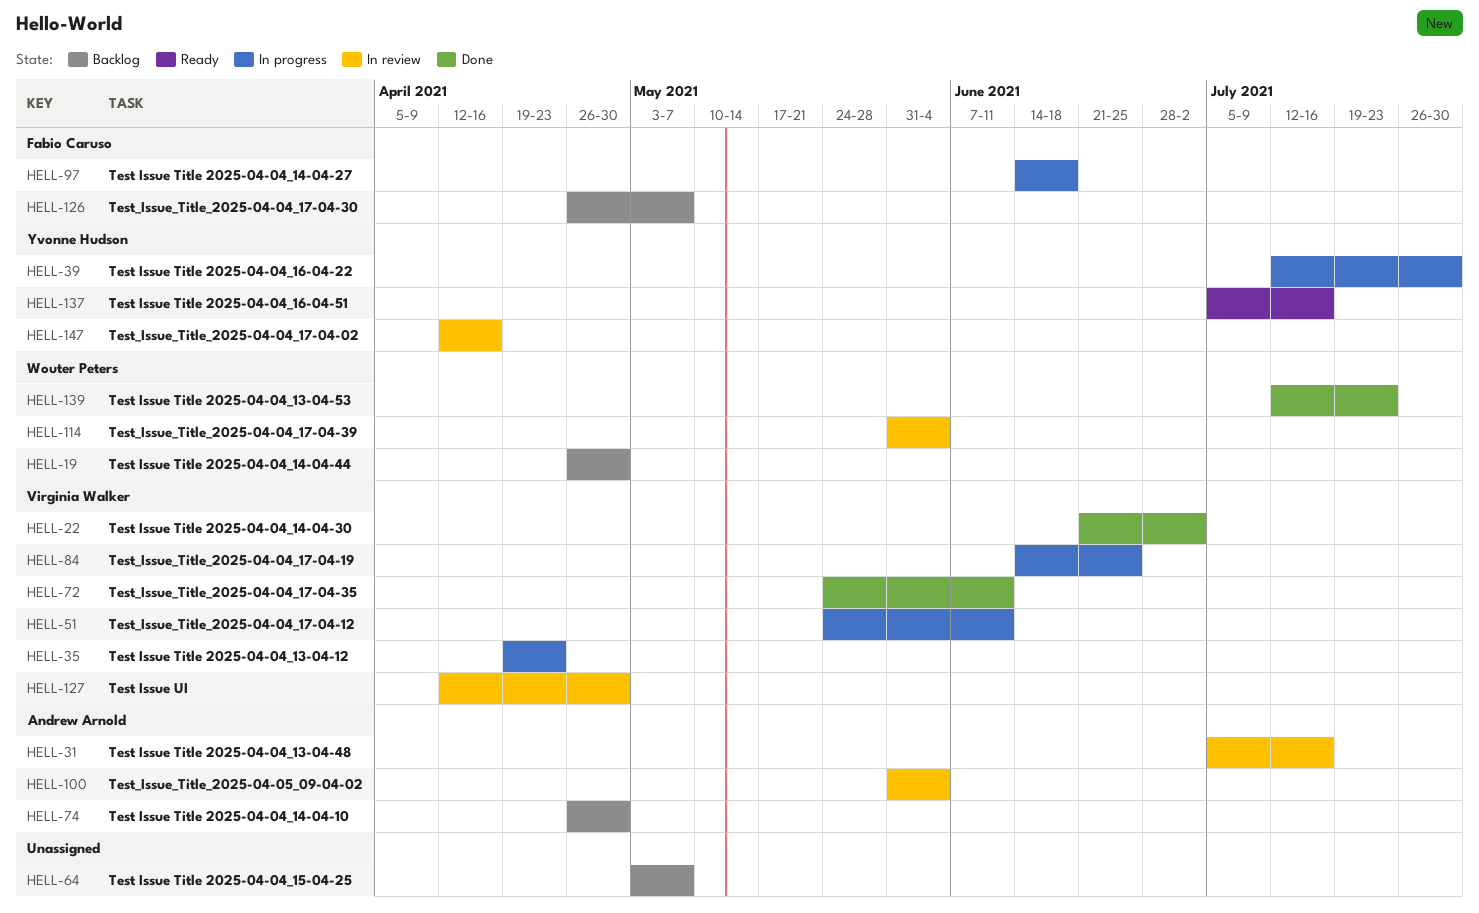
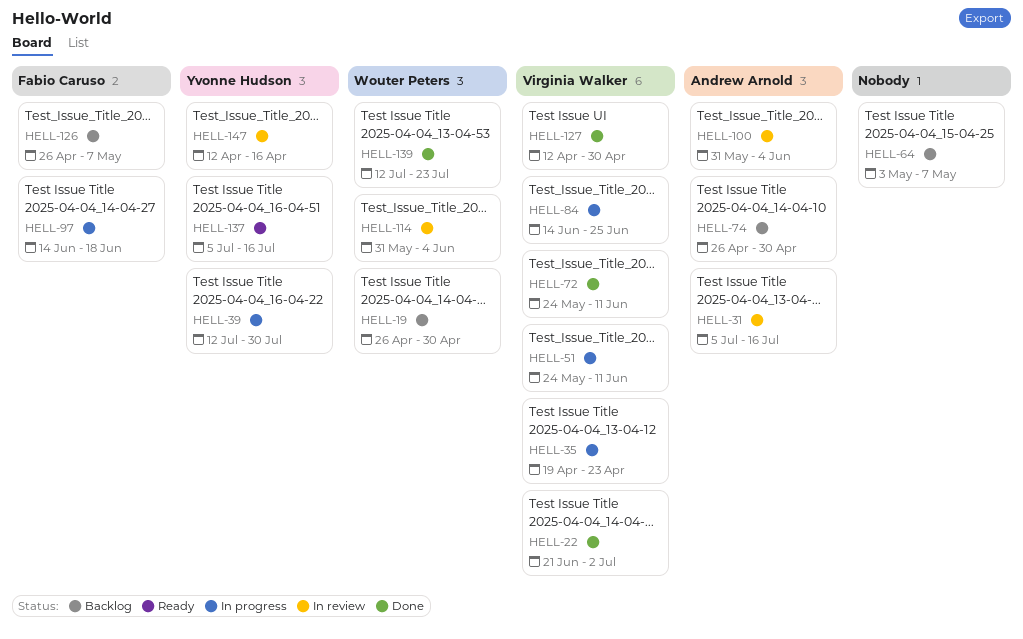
HELL-127, status: In review -> Done

